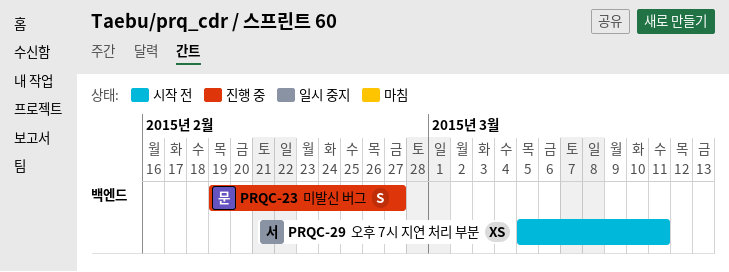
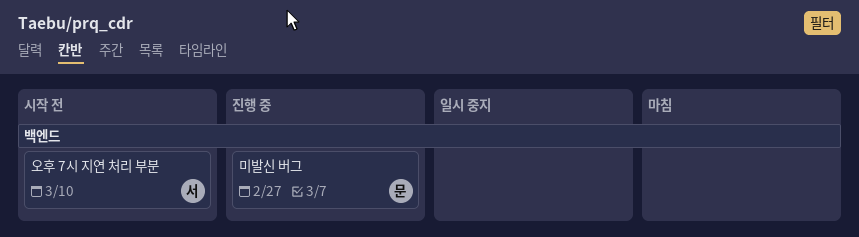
오후 7시 지연 처리 부분, due: Mar 11 -> Mar 10

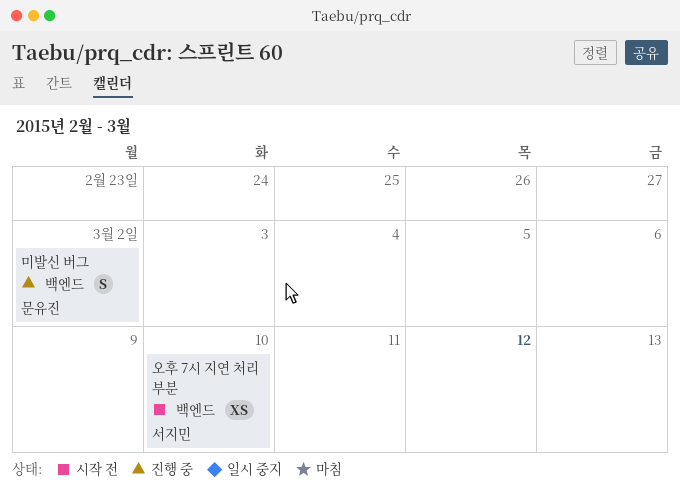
미발신 버그, due: Feb 27 -> Mar 2

